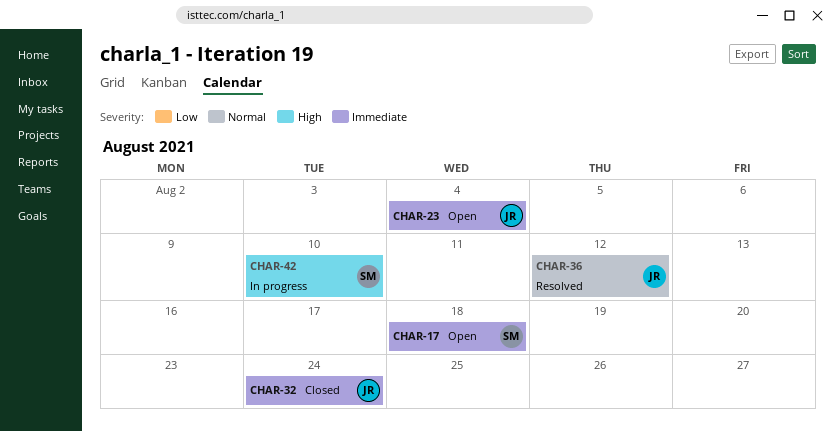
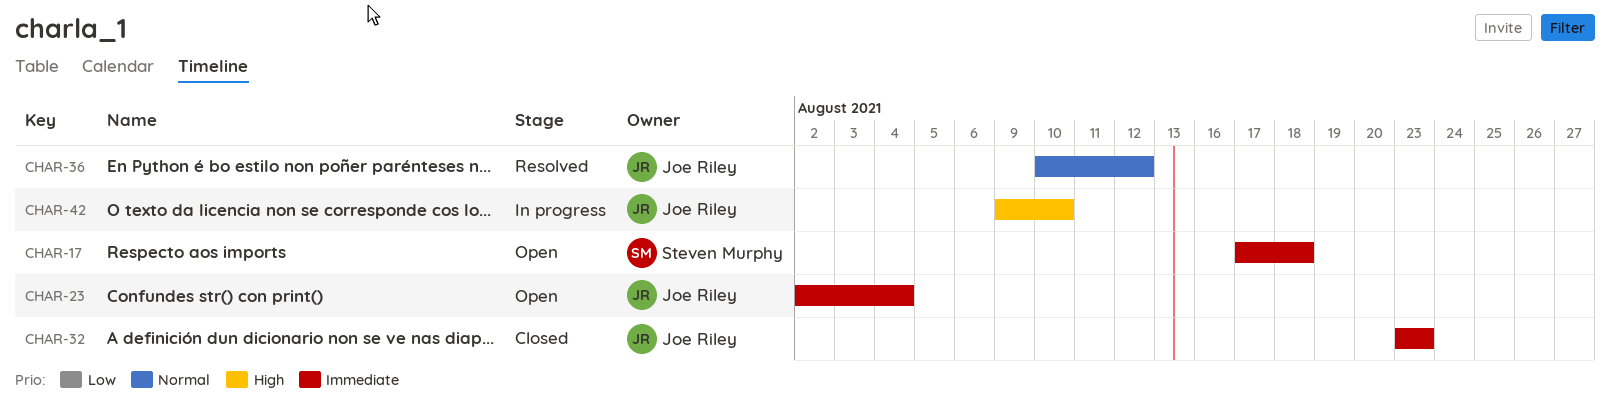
CHAR-32, due: Aug 24 -> Aug 23
CHAR-42, owner: Steven Murphy -> Joe Riley

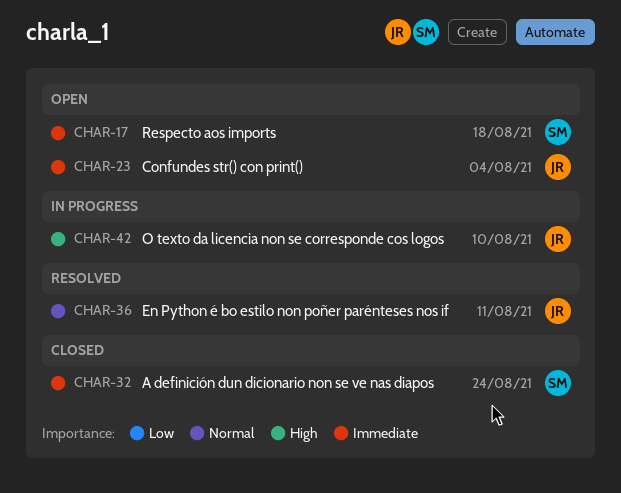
CHAR-32, owner: Joe Riley -> Steven Murphy
CHAR-32, due: Aug 23 -> Aug 24
CHAR-36, due: Aug 12 -> Aug 11

